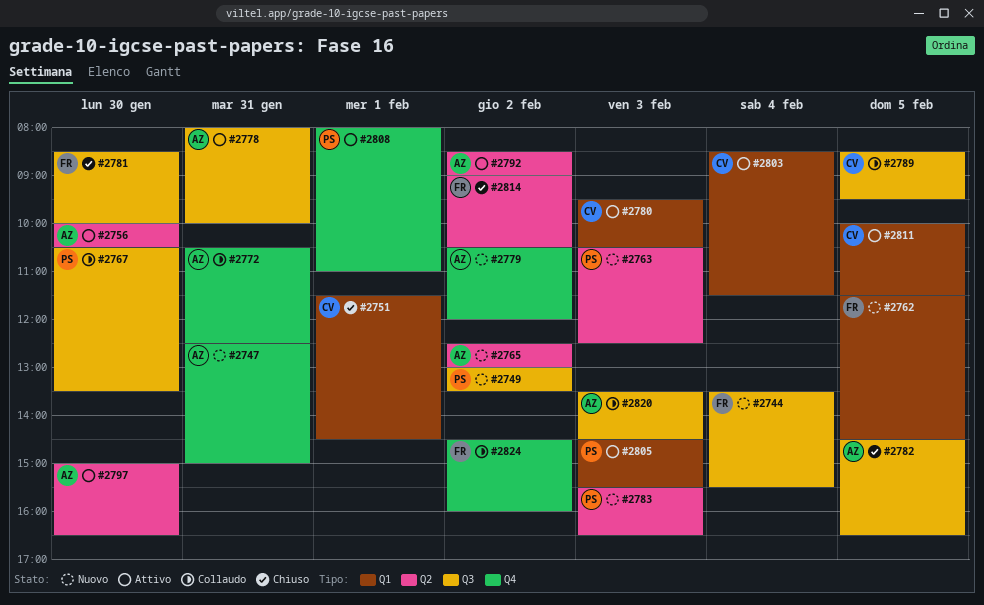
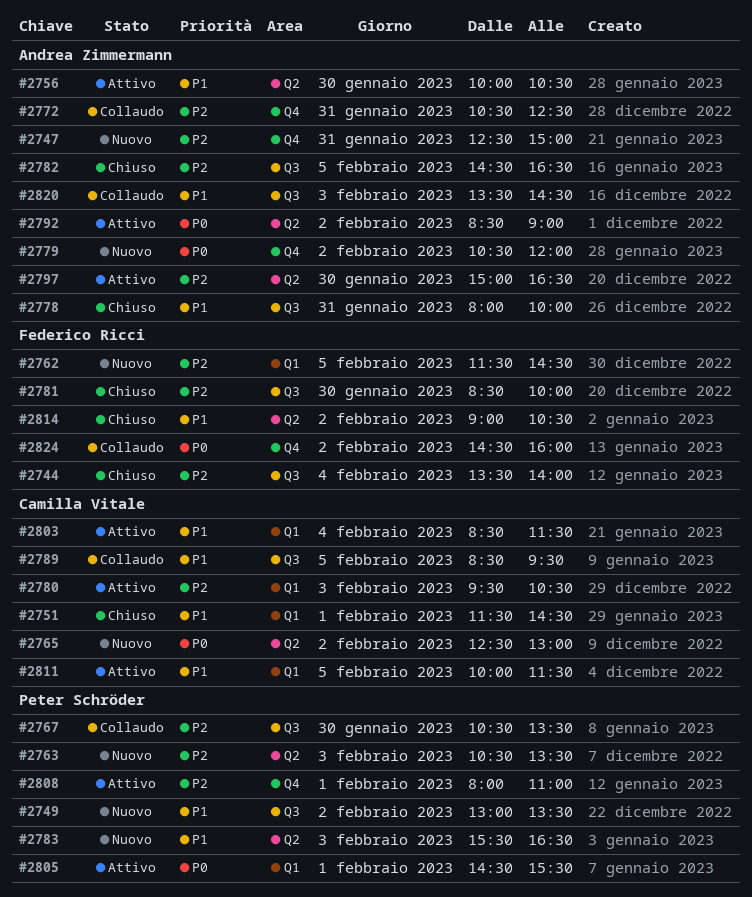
#2744, status: Nuovo -> Chiuso
#2744, ends: 15:30 -> 14:00
#2763, ends: 12:30 -> 13:30
#2765, owner: Andrea Zimmermann -> Camilla Vitale
#2778, status: Attivo -> Chiuso
#2805, day: Feb 3 -> Feb 1

